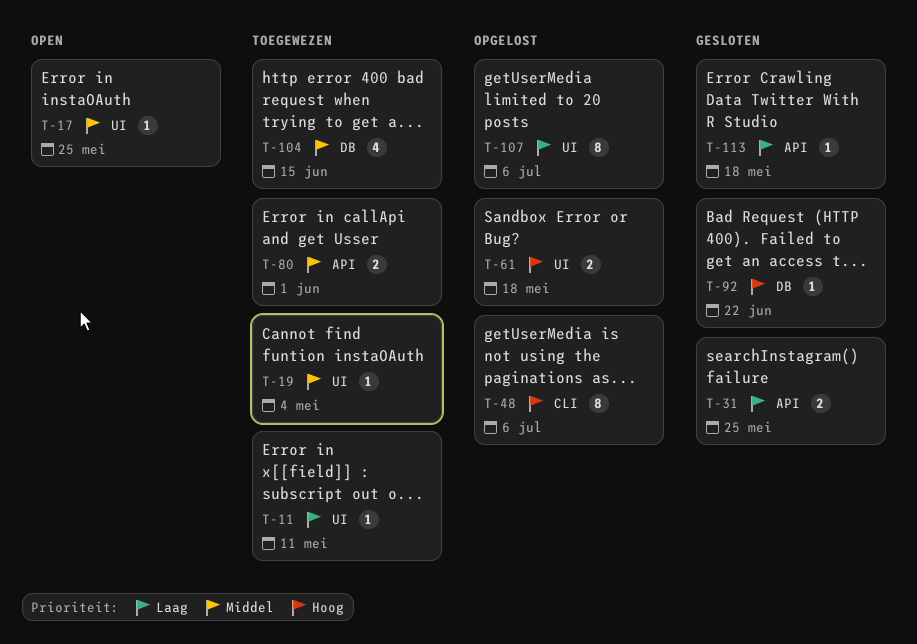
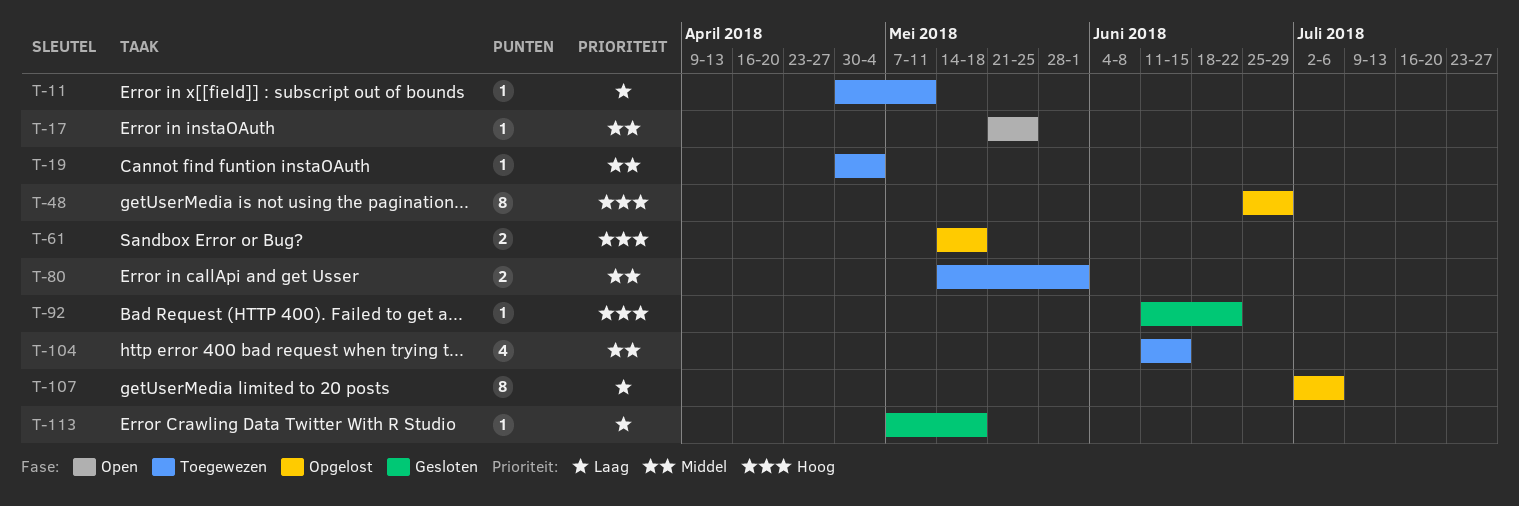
T-31: present -> none
T-48, due: Jul 6 -> Jun 29

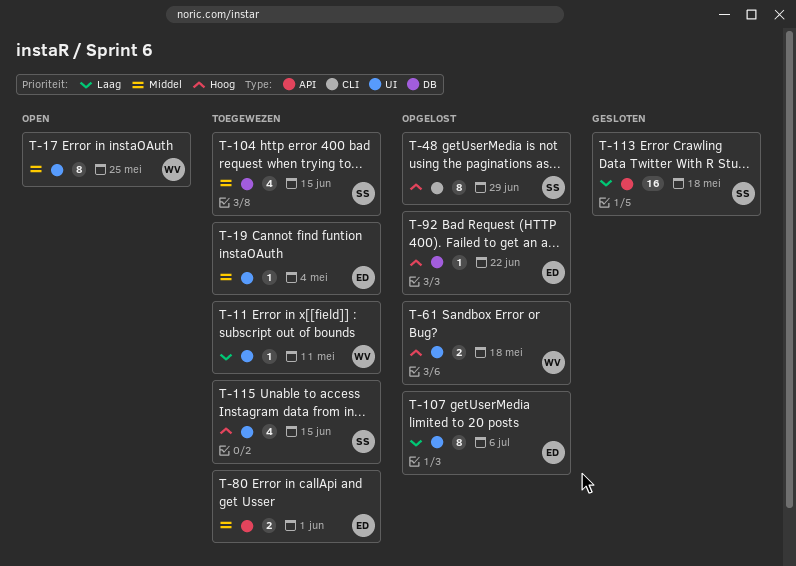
T-17, estimate: 1 -> 8
T-92, status: Gesloten -> Opgelost
T-113, estimate: 1 -> 16
T-115: none -> present

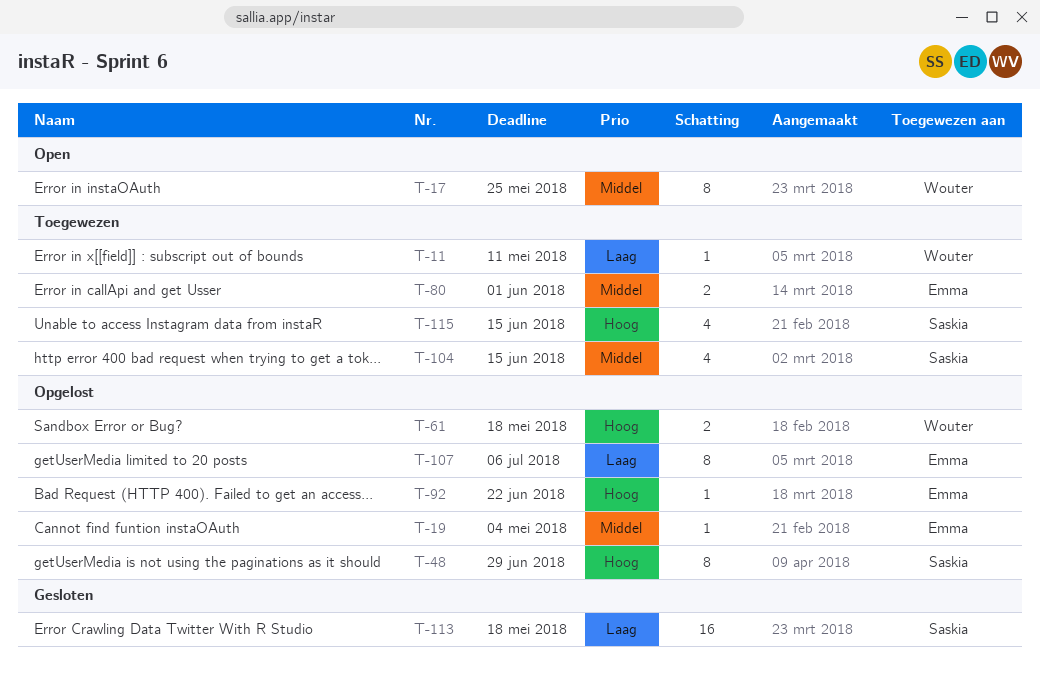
T-19, status: Toegewezen -> Opgelost

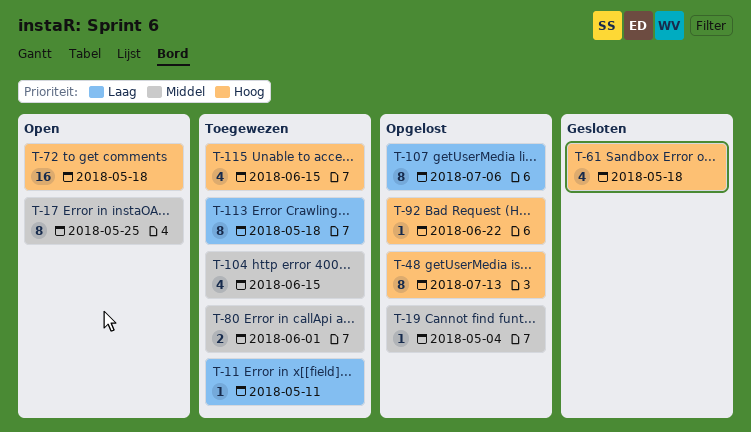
T-48, due: Jun 29 -> Jul 13
T-61, status: Opgelost -> Gesloten
T-61, estimate: 2 -> 4
T-72: none -> present
T-113, status: Gesloten -> Toegewezen
T-113, estimate: 16 -> 8

